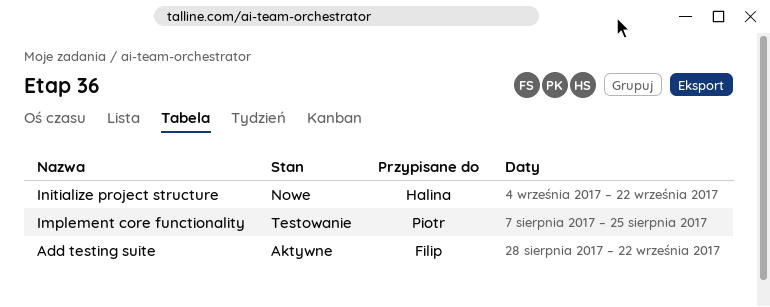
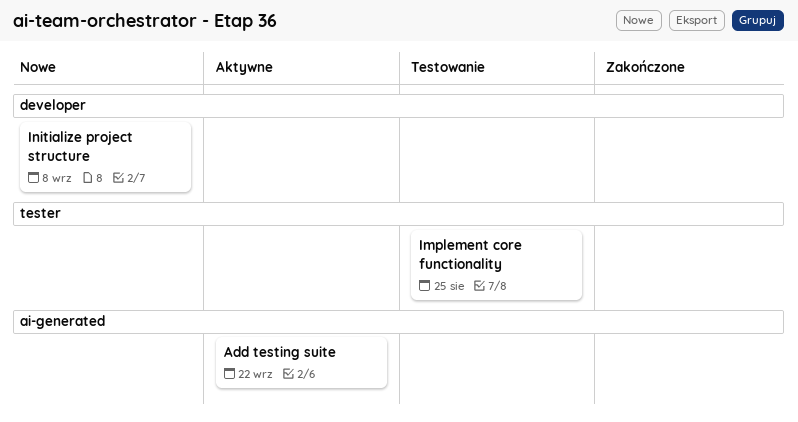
Initialize project structure, due: Sep 22 -> Sep 8

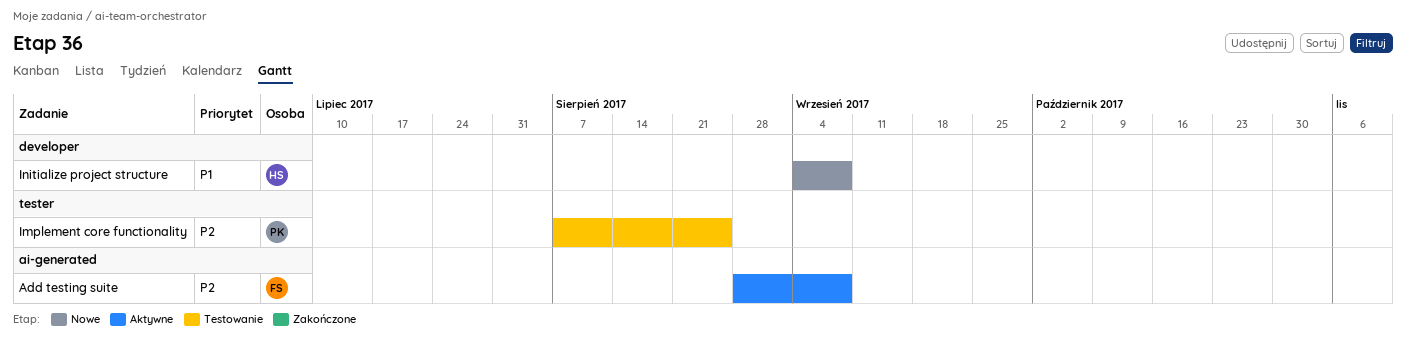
Add testing suite, due: Sep 22 -> Sep 8

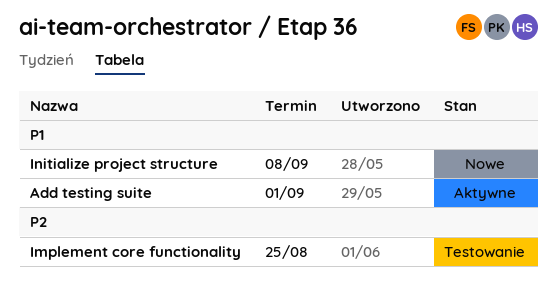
Add testing suite, priority: P2 -> P1
Add testing suite, due: Sep 8 -> Sep 1

